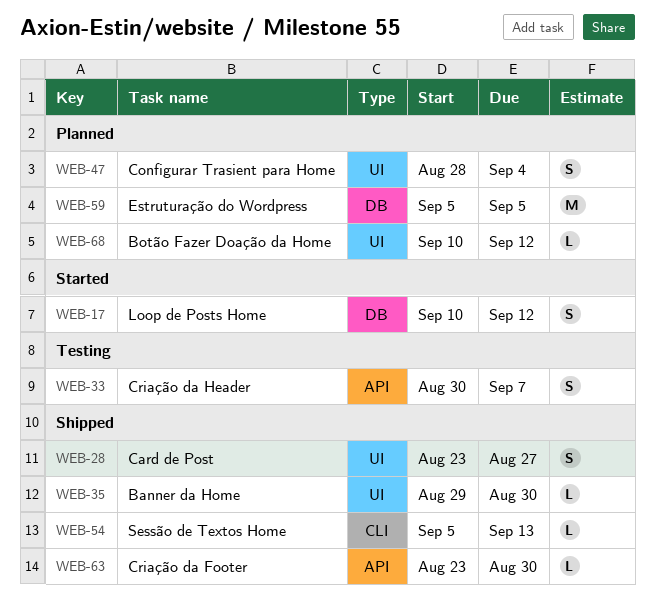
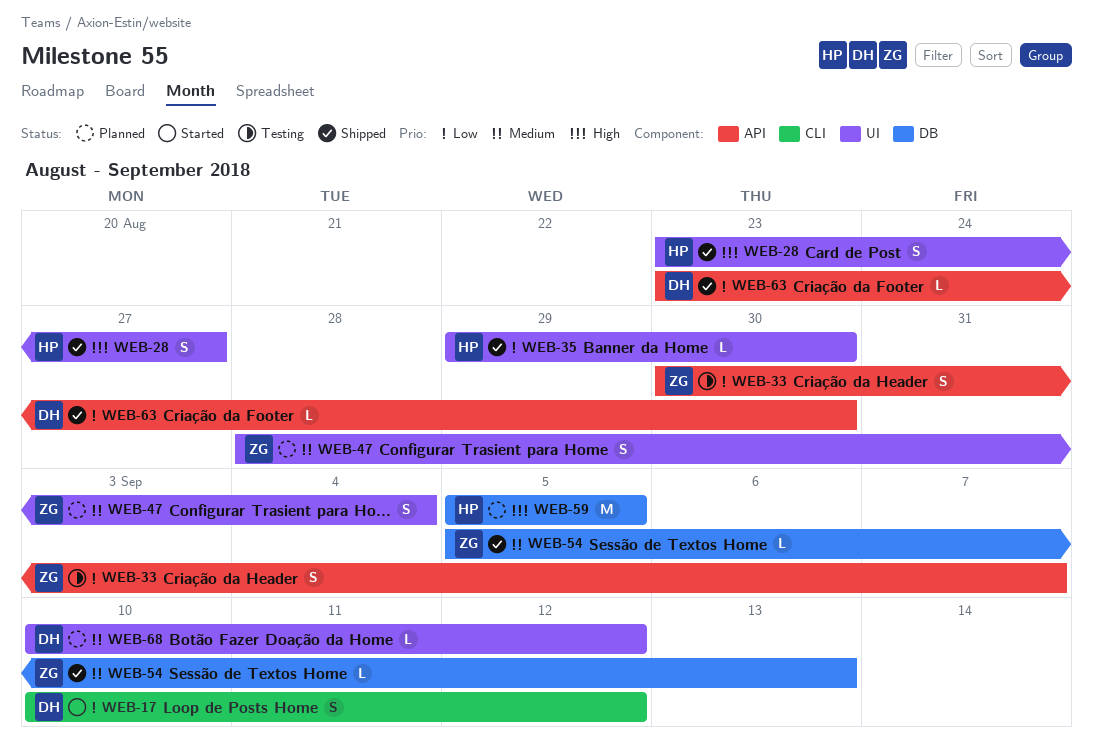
WEB-17, label: DB -> CLI
WEB-54, label: CLI -> DB

